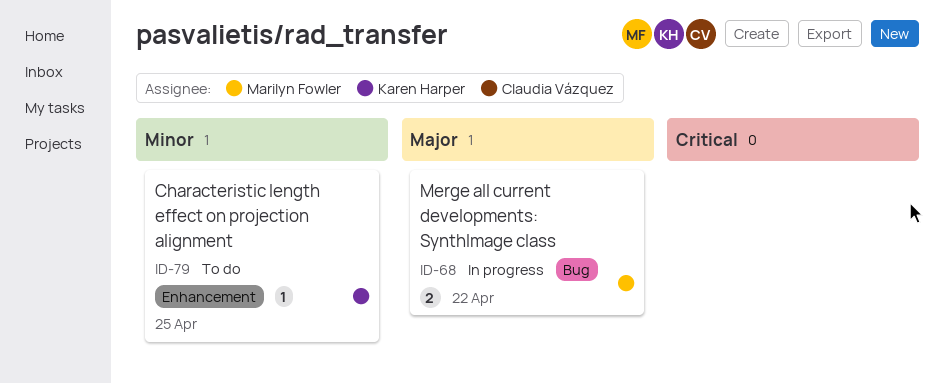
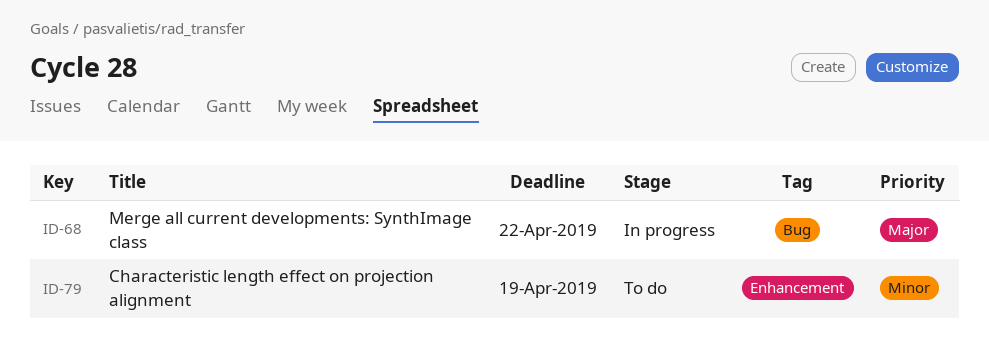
ID-79, due: Apr 25 -> Apr 19

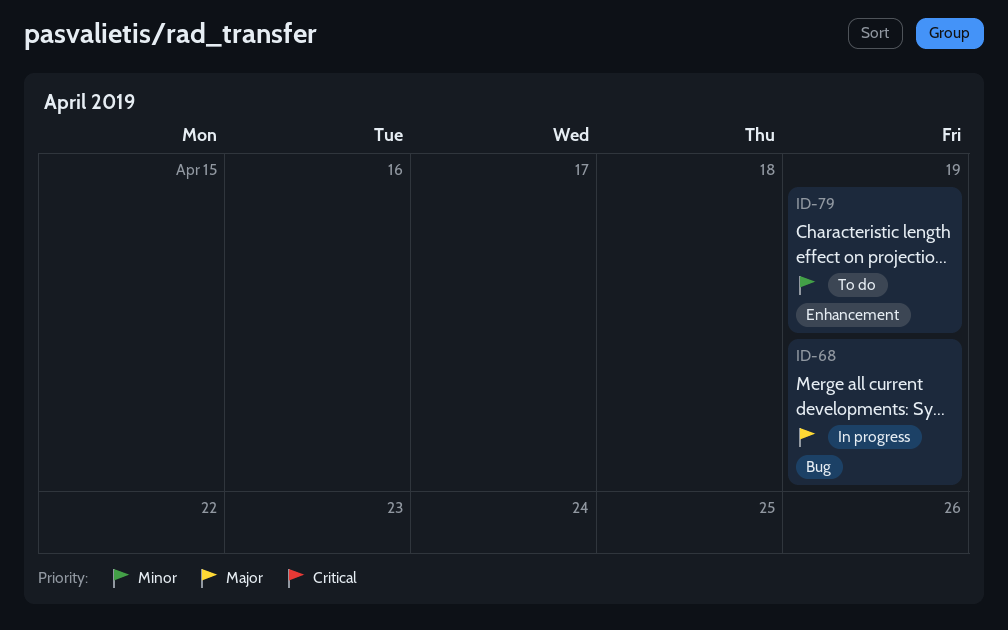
ID-68, due: Apr 22 -> Apr 19

